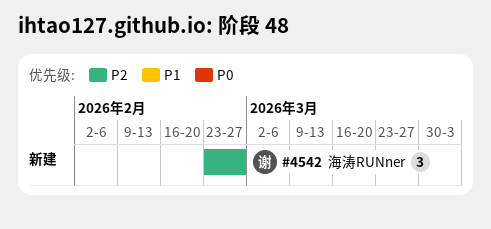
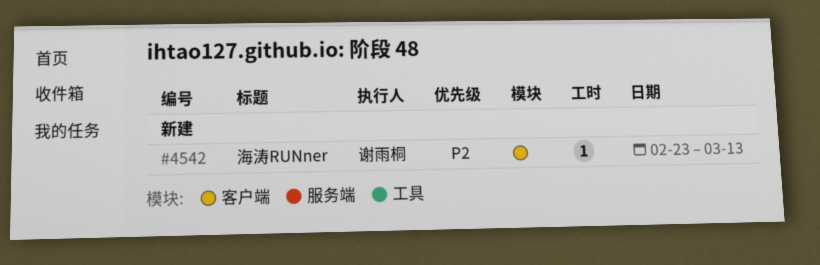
#4542, estimate: 3 -> 1
#4542, due: Feb 27 -> Mar 13

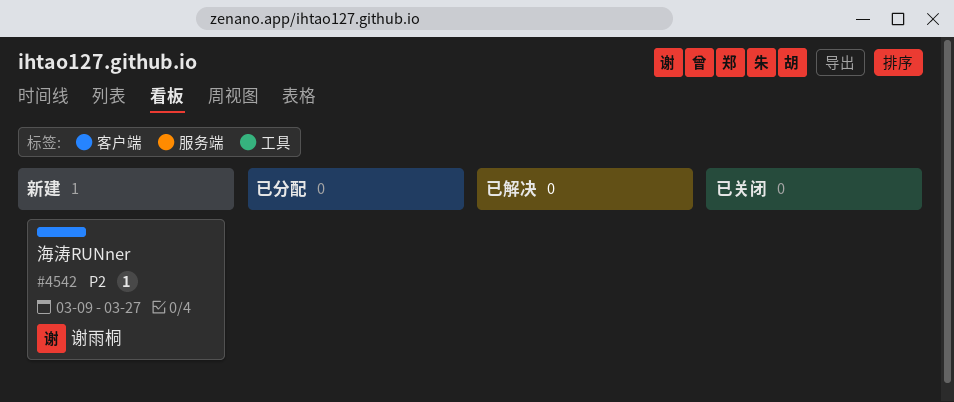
#4542, start: Feb 23 -> Mar 9
#4542, due: Mar 13 -> Mar 27

